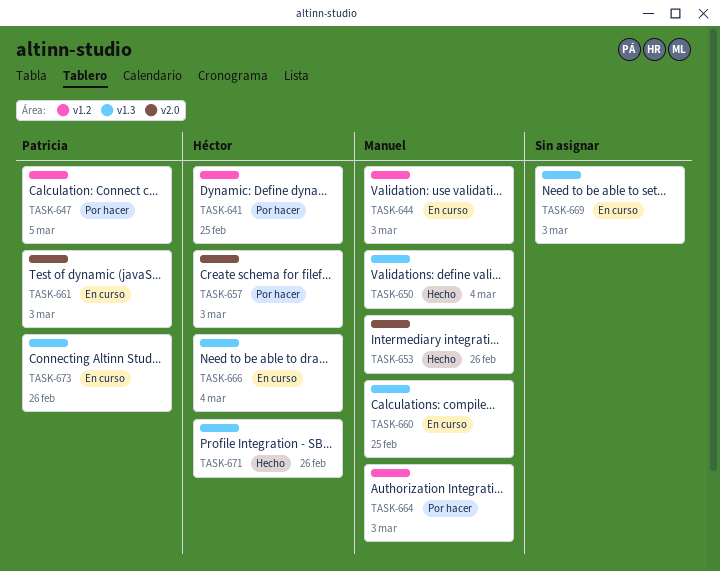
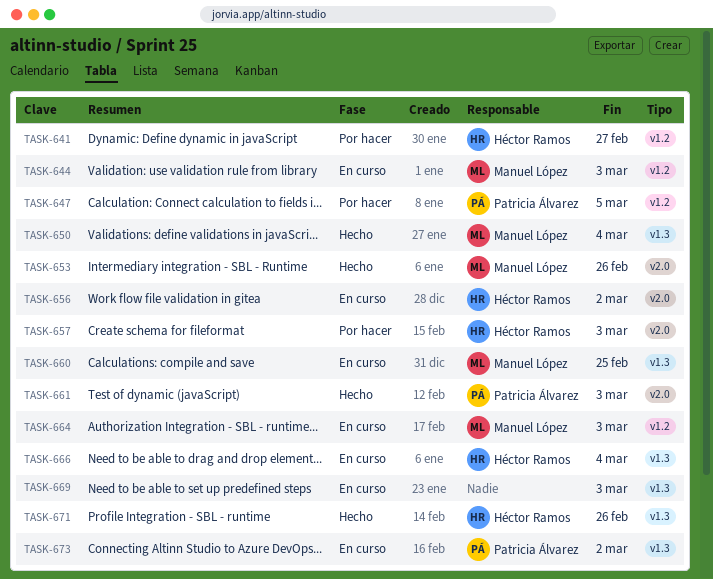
TASK-641, due: Feb 25 -> Feb 27
TASK-656: none -> present
TASK-661, status: En curso -> Hecho
TASK-664, status: Por hacer -> En curso
TASK-673, due: Feb 26 -> Mar 2

